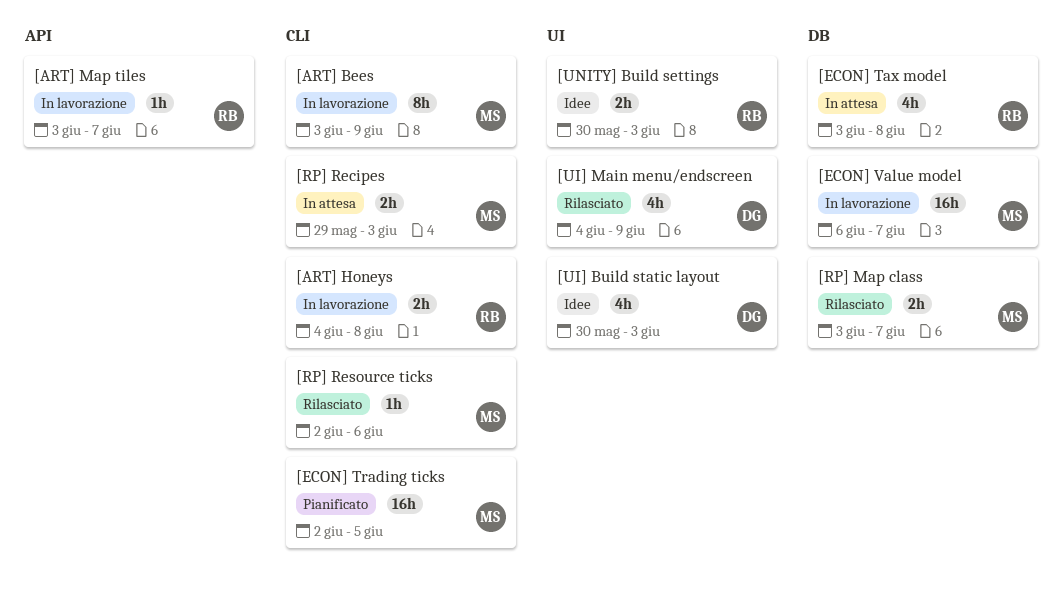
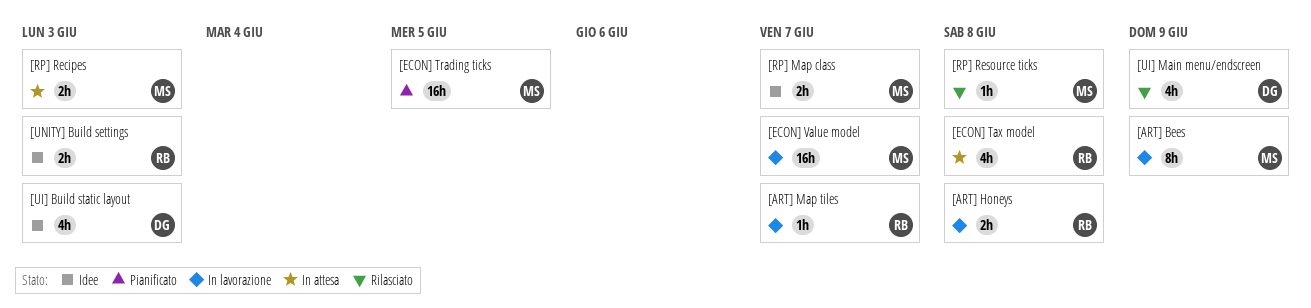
[RP] Map class, status: Rilasciato -> Idee
[RP] Resource ticks, due: Jun 6 -> Jun 8

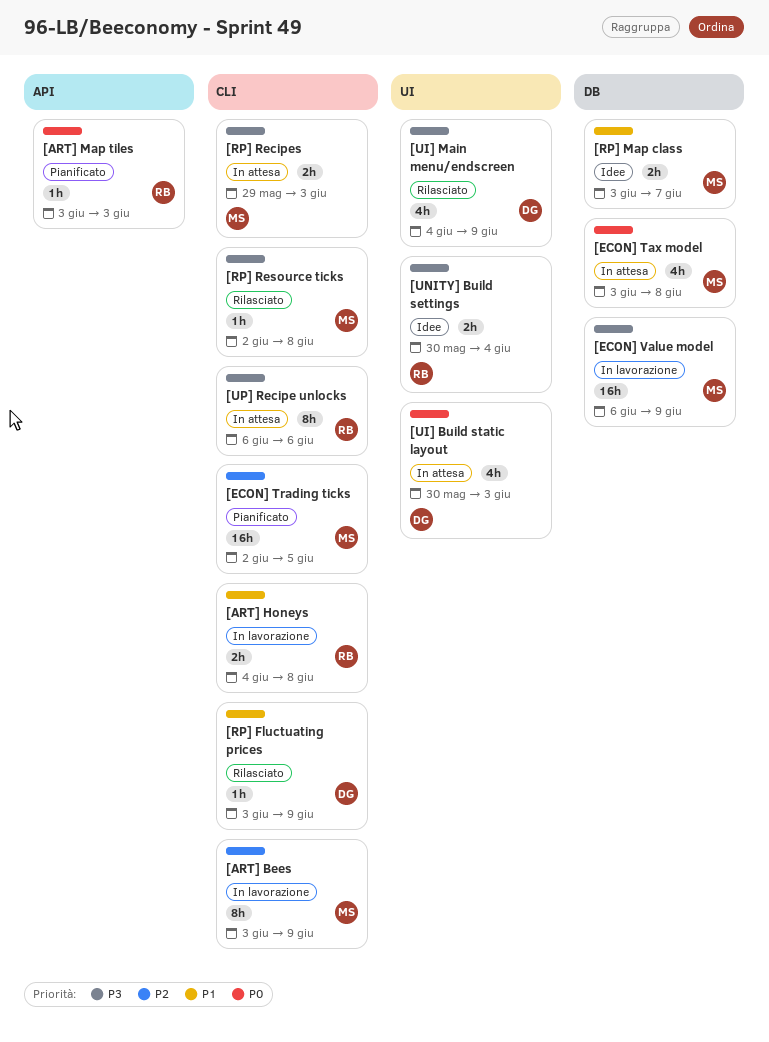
[ART] Map tiles, status: In lavorazione -> Pianificato
[ART] Map tiles, due: Jun 7 -> Jun 3
[ECON] Tax model, owner: RB -> MS
[ECON] Value model, due: Jun 7 -> Jun 9
[RP] Fluctuating prices: none -> present
[UI] Build static layout, status: Idee -> In attesa
[UNITY] Build settings, due: Jun 3 -> Jun 4
[UP] Recipe unlocks: none -> present

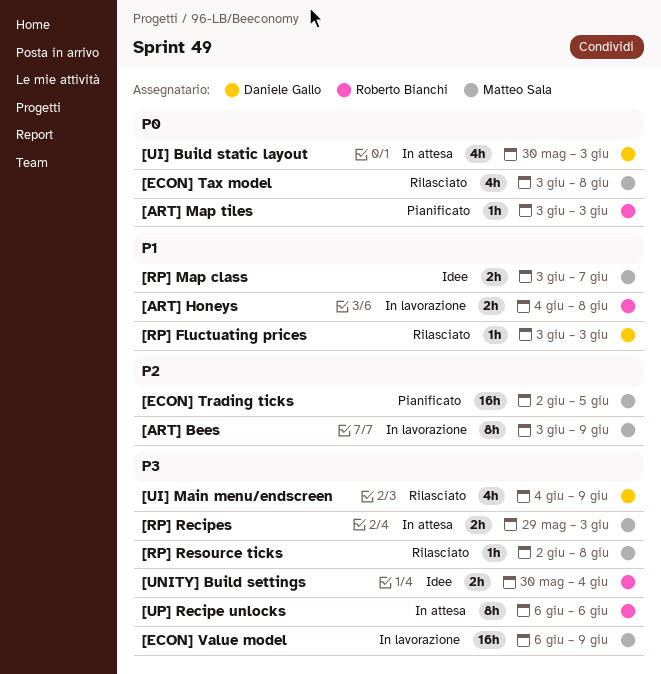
[ECON] Tax model, status: In attesa -> Rilasciato
[RP] Fluctuating prices, due: Jun 9 -> Jun 3

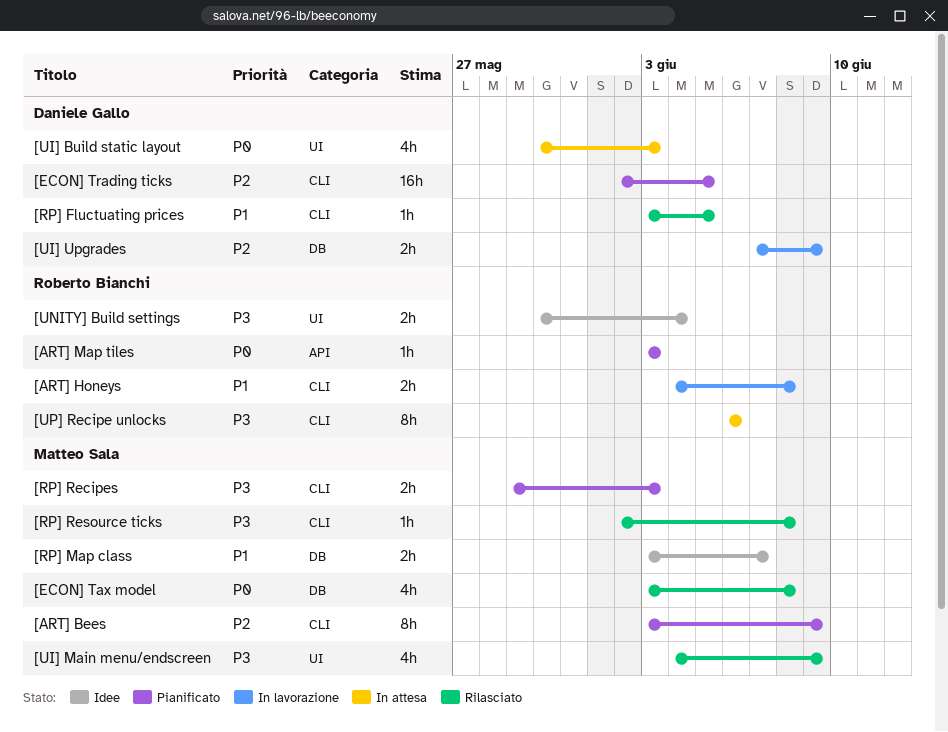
[ART] Bees, status: In lavorazione -> Pianificato
[ECON] Trading ticks, owner: Matteo Sala -> Daniele Gallo
[ECON] Value model: present -> none
[RP] Fluctuating prices, due: Jun 3 -> Jun 5
[RP] Recipes, status: In attesa -> Pianificato
[UI] Main menu/endscreen, owner: Daniele Gallo -> Matteo Sala
[UI] Upgrades: none -> present

